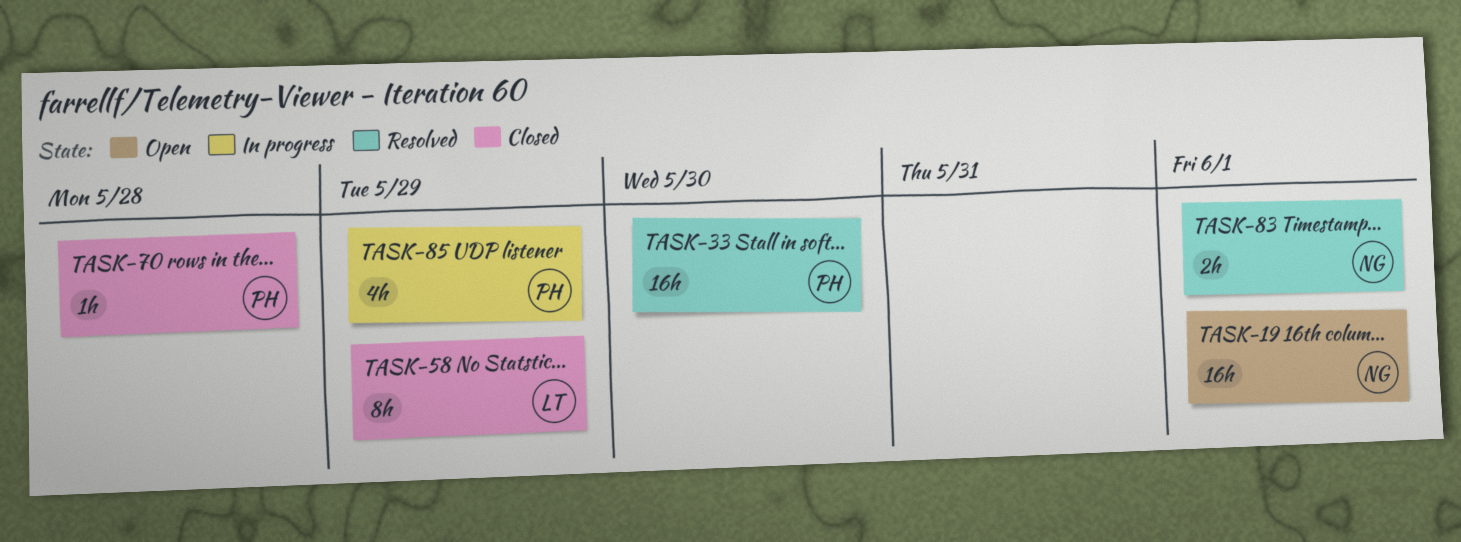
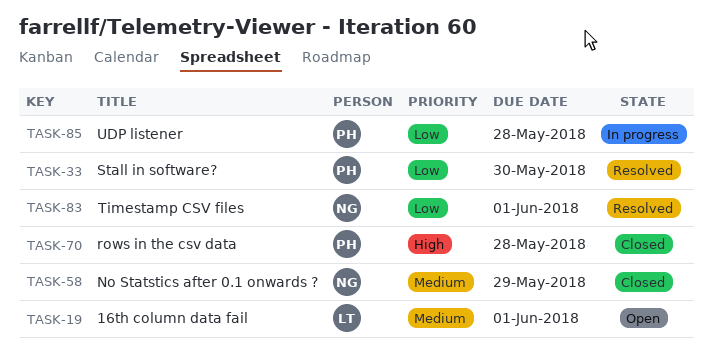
TASK-19, owner: NG -> LT
TASK-58, owner: LT -> NG
TASK-85, due: May 29 -> May 28

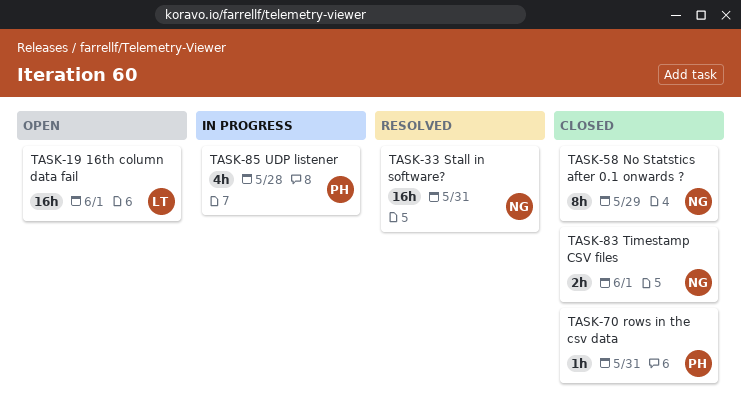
TASK-33, owner: PH -> NG
TASK-33, due: May 30 -> May 31
TASK-70, due: May 28 -> May 31
TASK-83, status: Resolved -> Closed

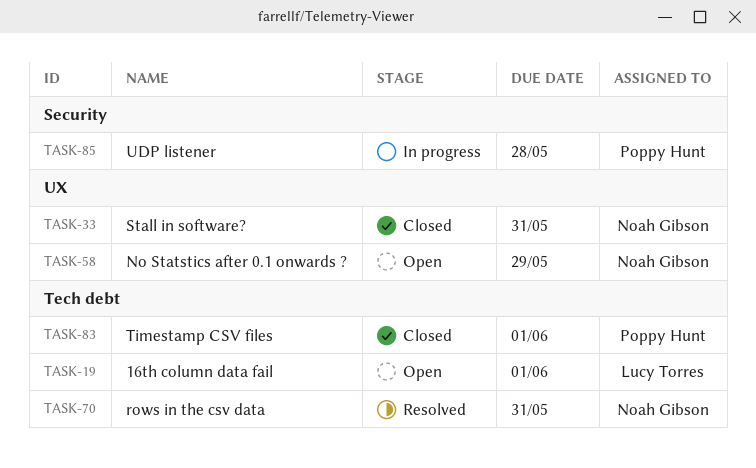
TASK-33, status: Resolved -> Closed
TASK-58, status: Closed -> Open
TASK-70, status: Closed -> Resolved
TASK-70, owner: Poppy Hunt -> Noah Gibson
TASK-83, owner: Noah Gibson -> Poppy Hunt

